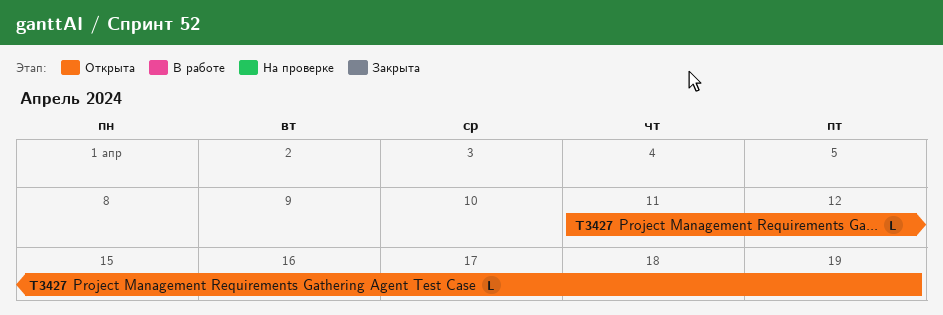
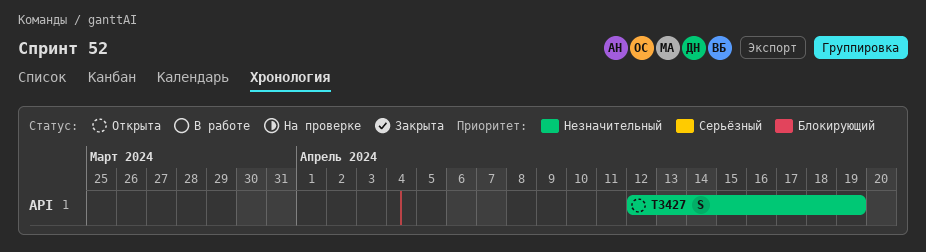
T3427, estimate: L -> S
T3427, start: Apr 11 -> Apr 12

